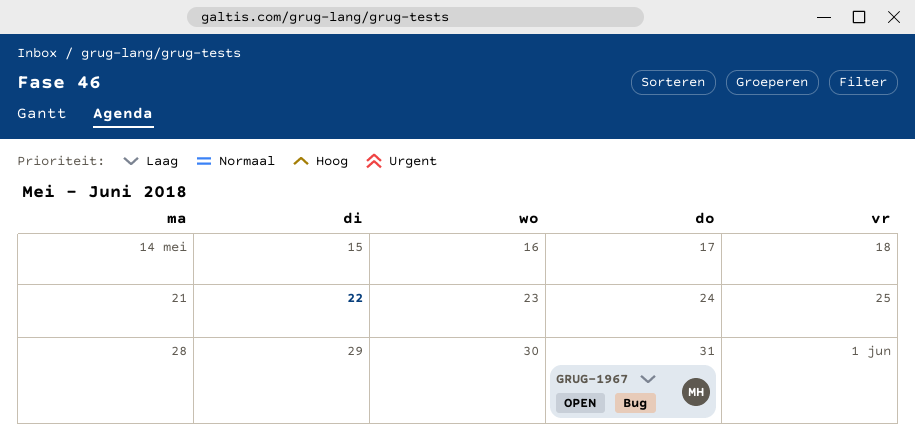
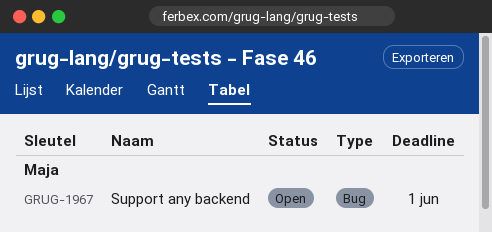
GRUG-1967, due: May 31 -> Jun 1

